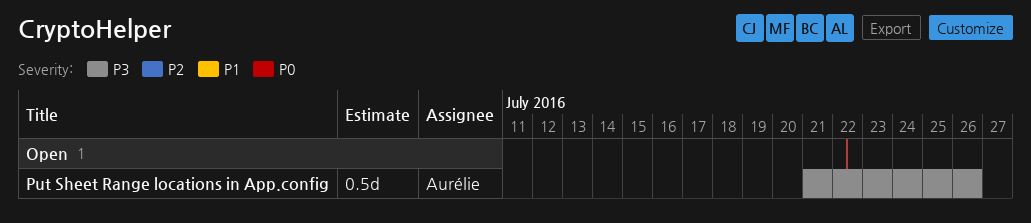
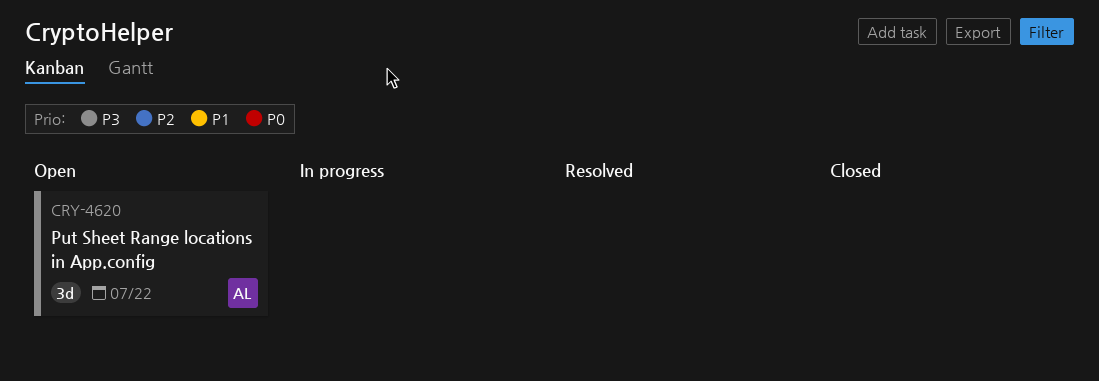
Put Sheet Range locations in App.config, estimate: 0.5d -> 3d
Put Sheet Range locations in App.config, due: Jul 26 -> Jul 22

